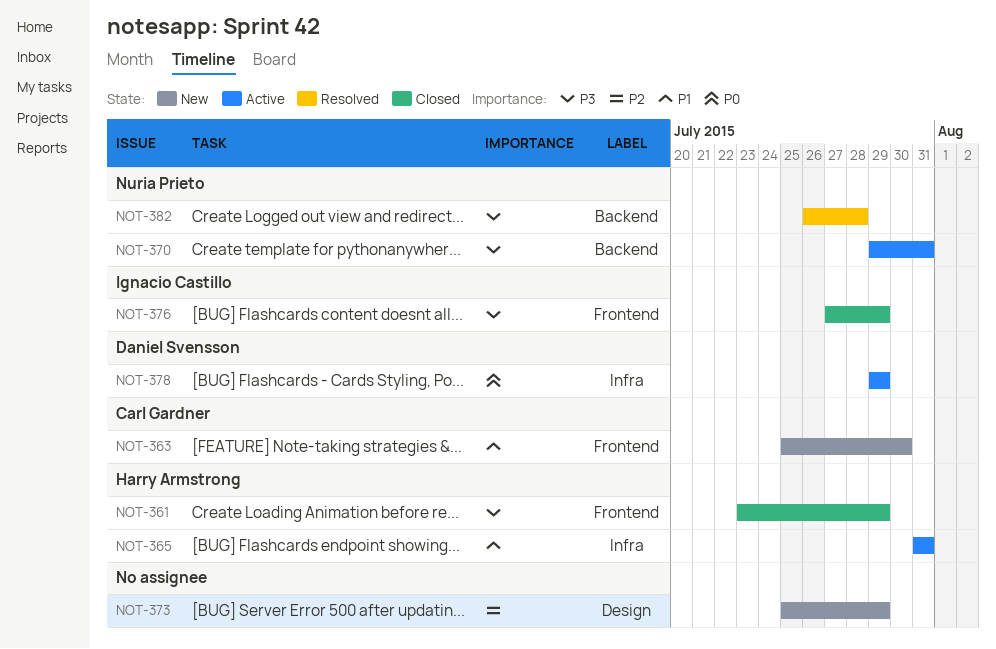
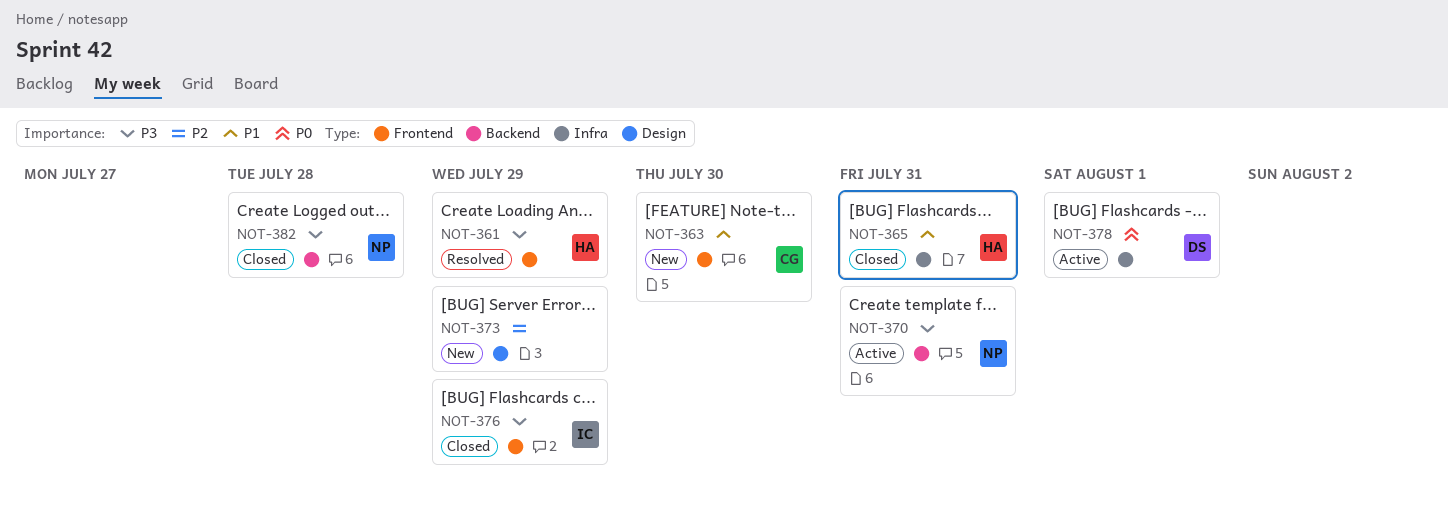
NOT-361, status: Closed -> Resolved
NOT-365, status: Active -> Closed
NOT-378, due: Jul 29 -> Aug 1
NOT-382, status: Resolved -> Closed

